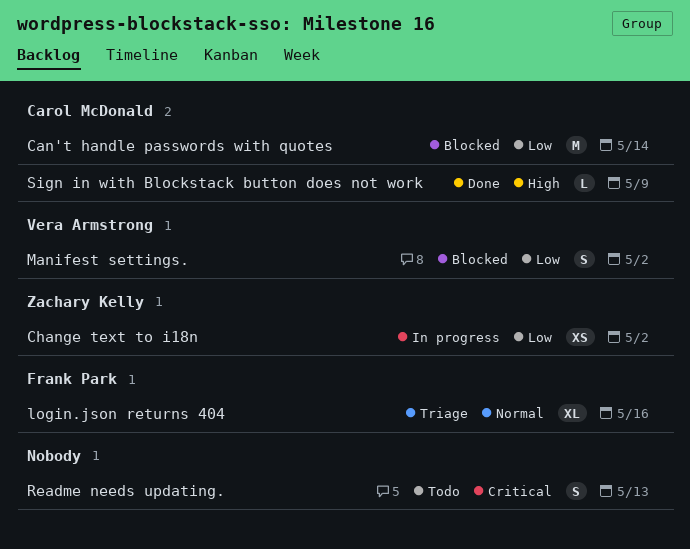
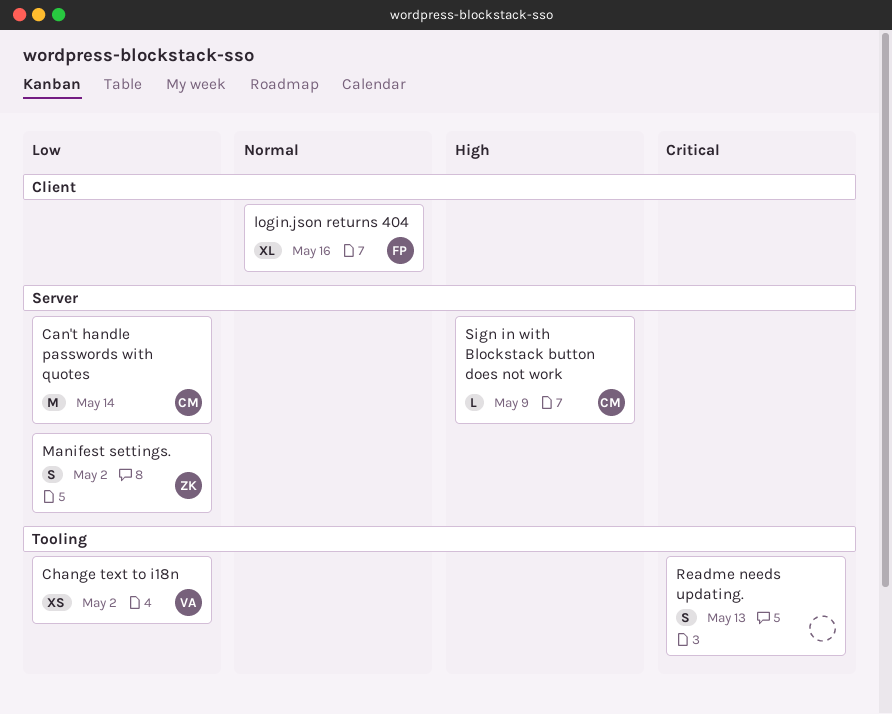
Change text to i18n, owner: Zachary Kelly -> Vera Armstrong
Manifest settings., owner: Vera Armstrong -> Zachary Kelly

